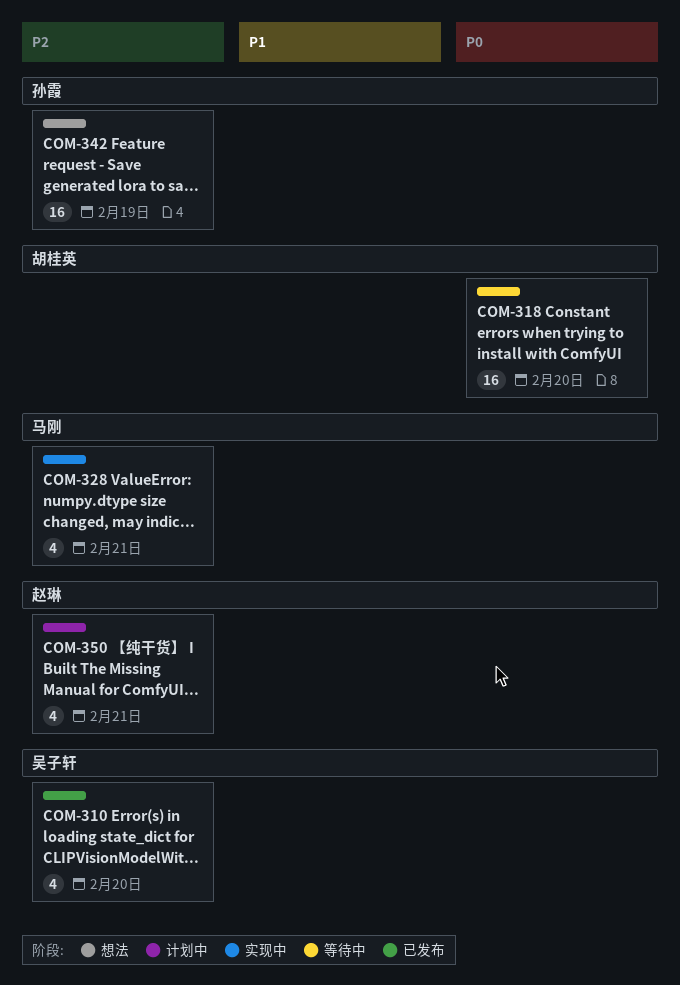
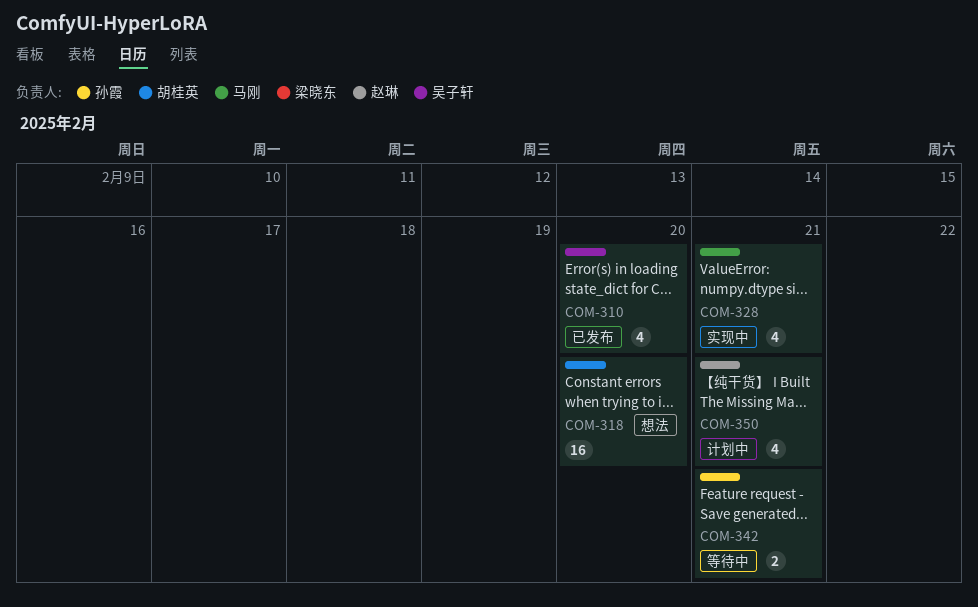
COM-318, status: 等待中 -> 想法
COM-342, status: 想法 -> 等待中
COM-342, estimate: 16 -> 2
COM-342, due: Feb 19 -> Feb 21

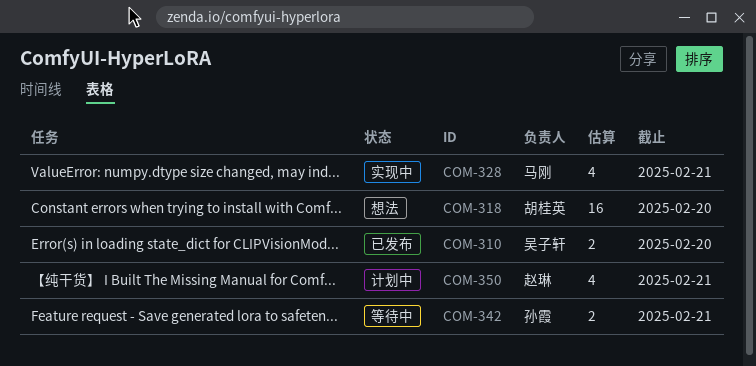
COM-310, estimate: 4 -> 2

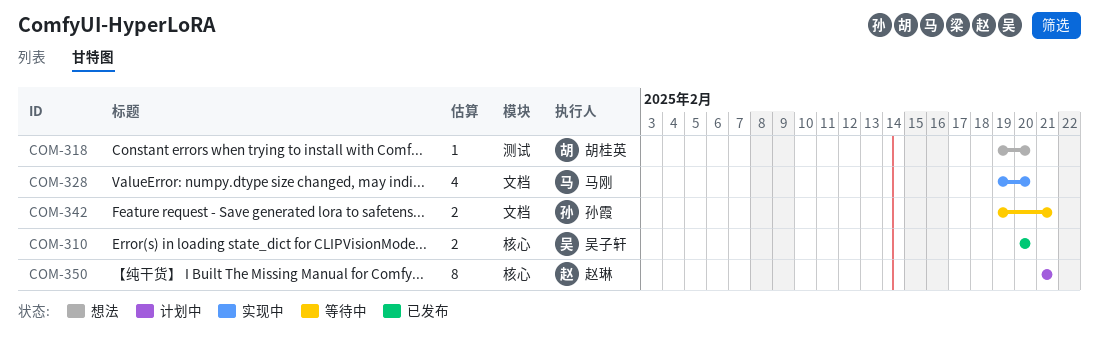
COM-318, estimate: 16 -> 1
COM-328, due: Feb 21 -> Feb 20
COM-350, estimate: 4 -> 8

